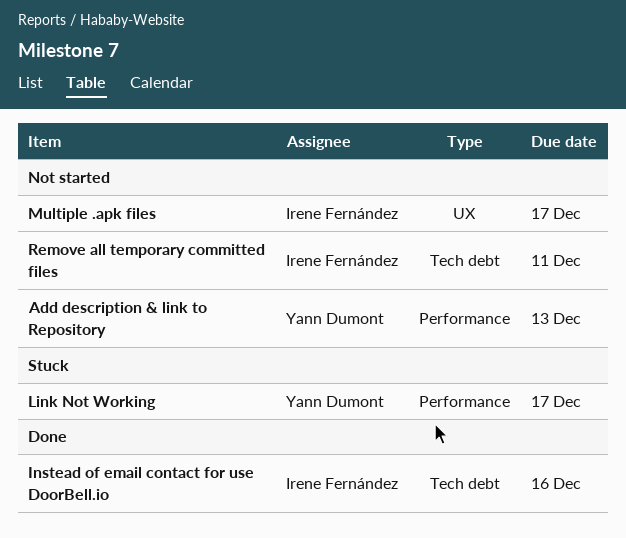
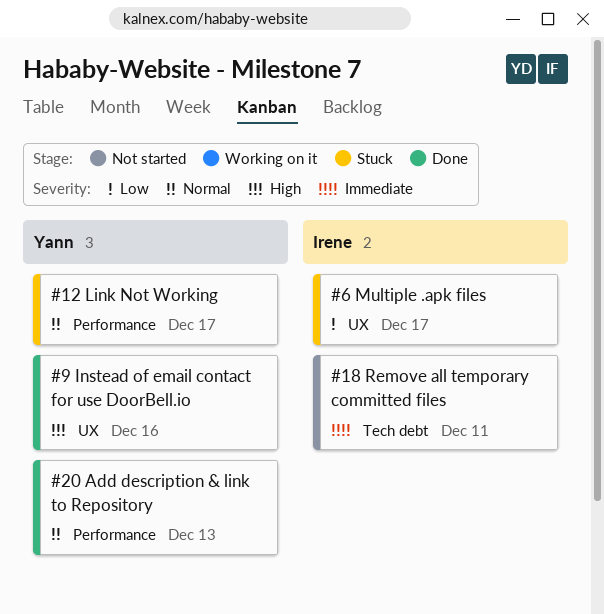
Add description & link to Repository, status: Not started -> Done
Instead of email contact for use DoorBell.io, owner: Irene Fernández -> Yann Dumont
Instead of email contact for use DoorBell.io, label: Tech debt -> UX
Multiple .apk files, status: Not started -> Stuck

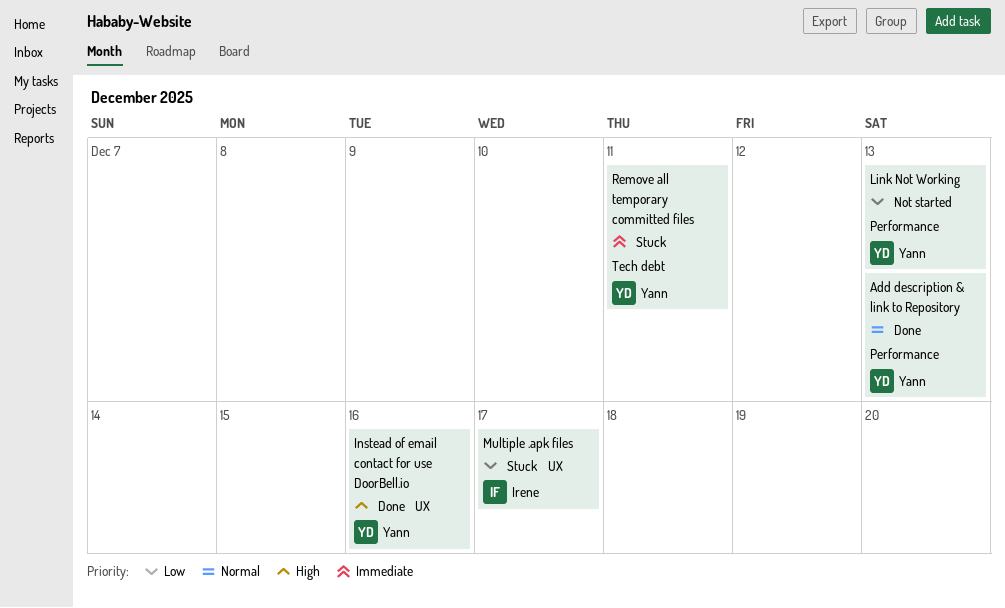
Link Not Working, status: Stuck -> Not started
Link Not Working, priority: Normal -> Low
Link Not Working, due: Dec 17 -> Dec 13
Remove all temporary committed files, status: Not started -> Stuck
Remove all temporary committed files, owner: Irene -> Yann

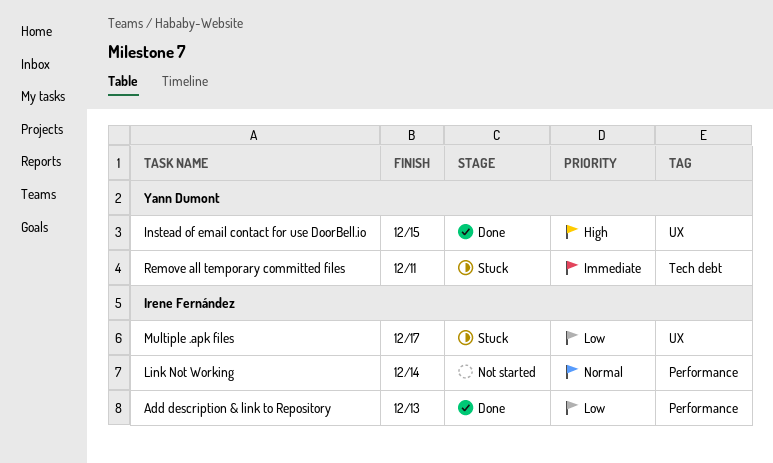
Add description & link to Repository, owner: Yann Dumont -> Irene Fernández
Add description & link to Repository, priority: Normal -> Low
Instead of email contact for use DoorBell.io, due: Dec 16 -> Dec 15
Link Not Working, owner: Yann Dumont -> Irene Fernández
Link Not Working, priority: Low -> Normal
Link Not Working, due: Dec 13 -> Dec 14

